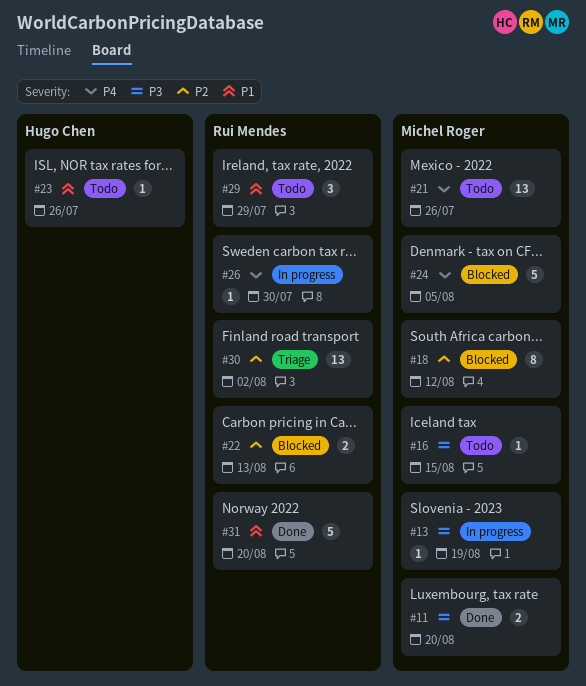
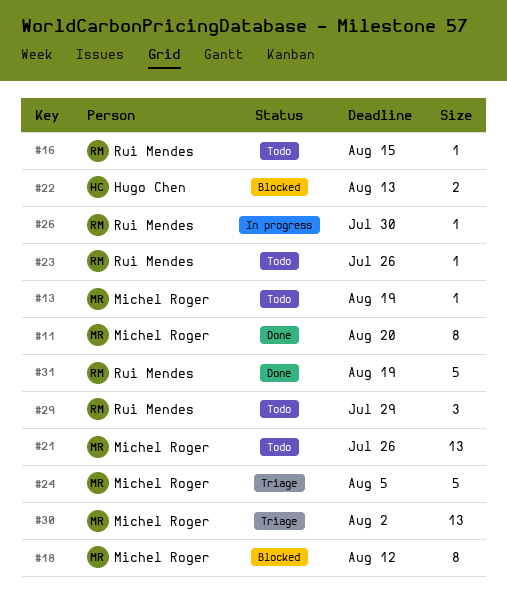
#11, estimate: 2 -> 8
#13, status: In progress -> Todo
#16, owner: Michel Roger -> Rui Mendes
#22, owner: Rui Mendes -> Hugo Chen
#23, owner: Hugo Chen -> Rui Mendes
#24, status: Blocked -> Triage
#30, owner: Rui Mendes -> Michel Roger
#31, due: Aug 20 -> Aug 19

